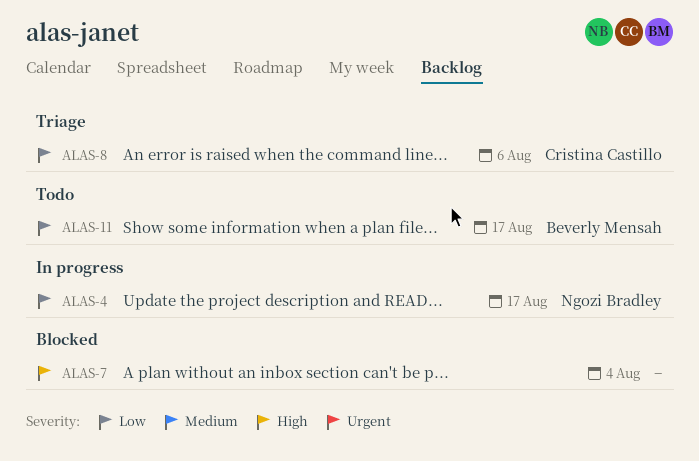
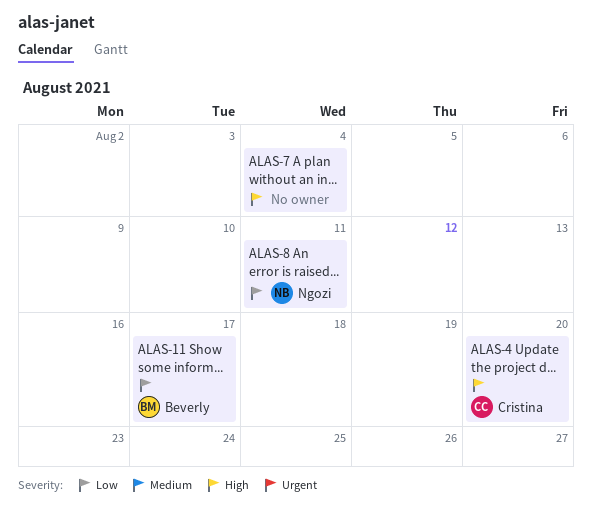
ALAS-4, owner: Ngozi Bradley -> Cristina Castillo
ALAS-4, priority: Low -> High
ALAS-4, due: Aug 17 -> Aug 20
ALAS-8, owner: Cristina Castillo -> Ngozi Bradley
ALAS-8, due: Aug 6 -> Aug 11

